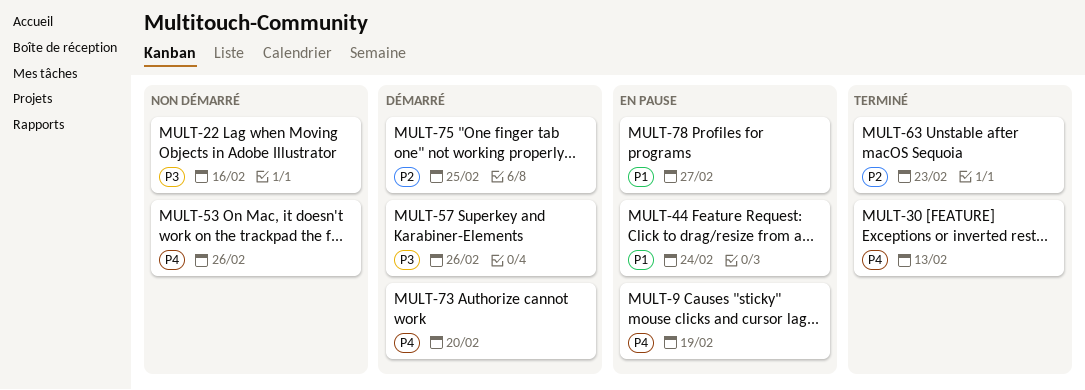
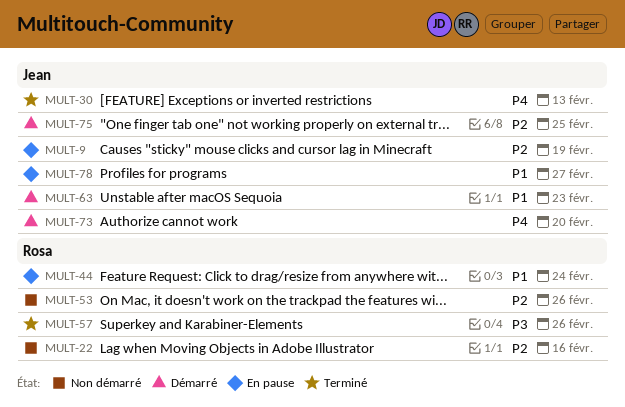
MULT-9, priority: P4 -> P2
MULT-22, priority: P3 -> P2
MULT-53, priority: P4 -> P2
MULT-57, status: Démarré -> Terminé
MULT-63, status: Terminé -> Démarré
MULT-63, priority: P2 -> P1

